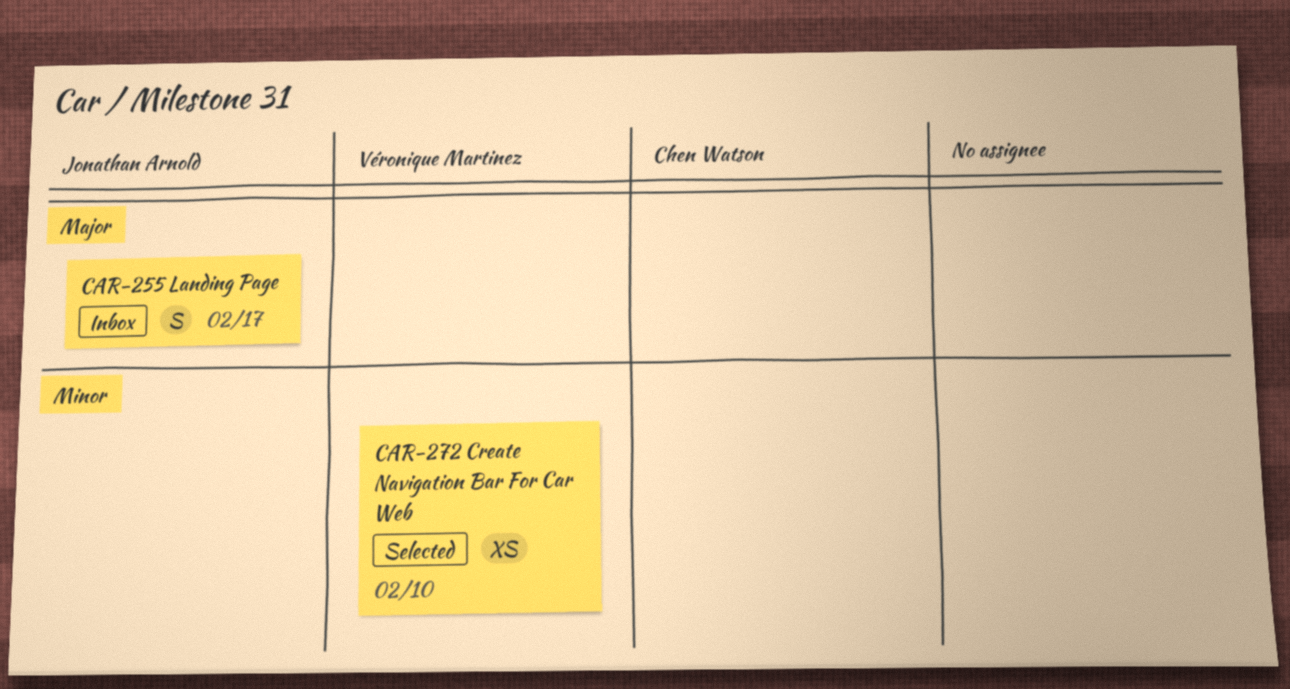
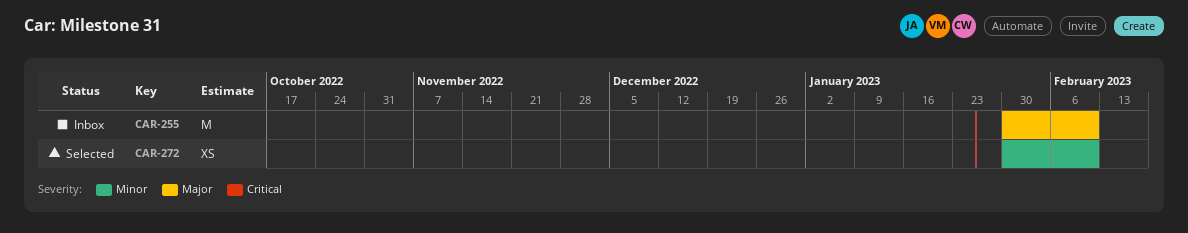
CAR-255, estimate: S -> M
CAR-255, due: Feb 17 -> Feb 10

